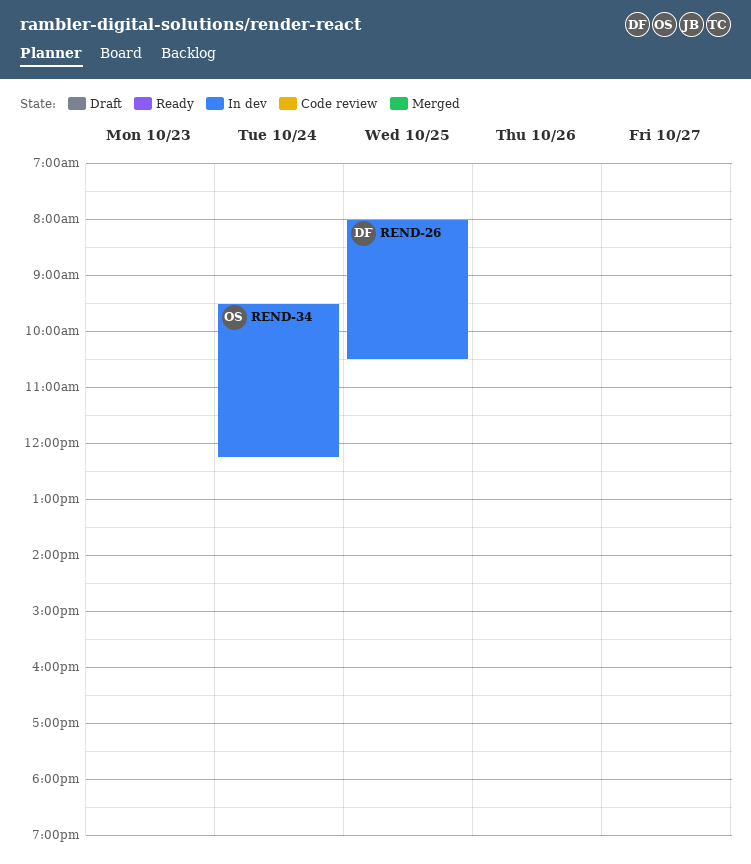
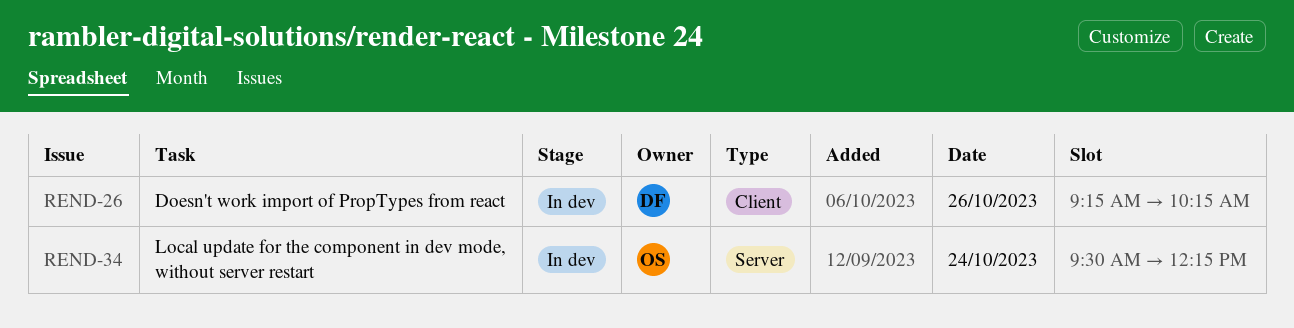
REND-26, day: Oct 25 -> Oct 26
REND-26, begins: 08:00 -> 09:15
REND-26, ends: 10:30 -> 10:15

